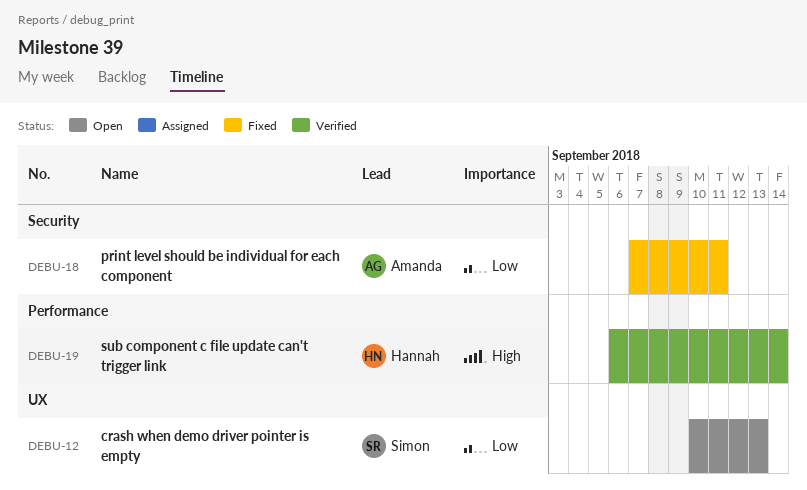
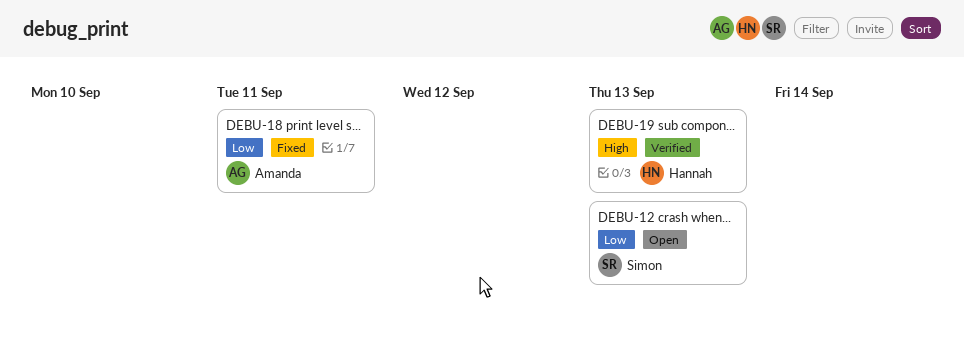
DEBU-19, due: Sep 14 -> Sep 13

